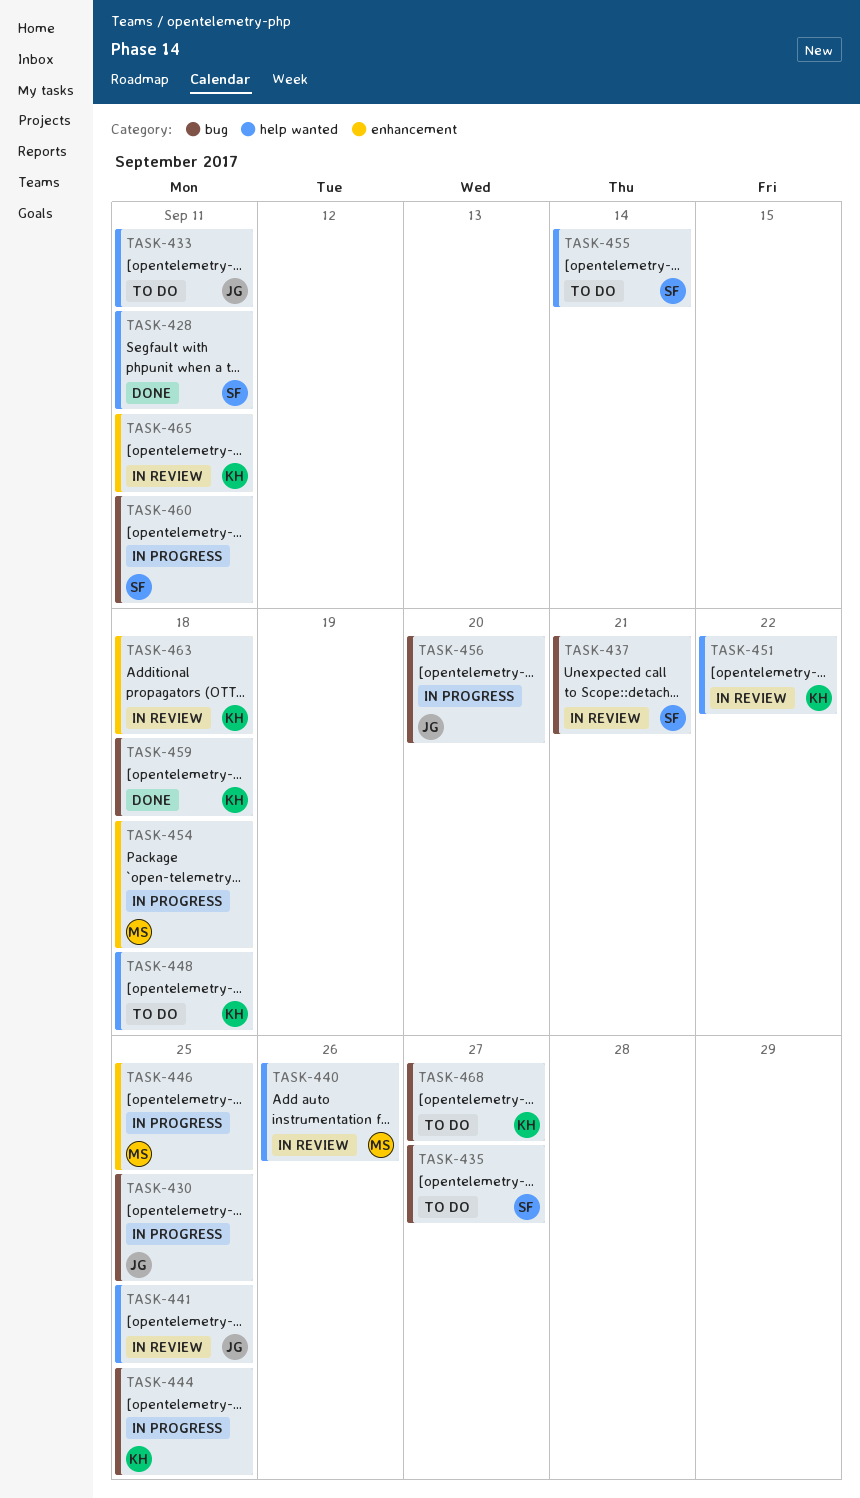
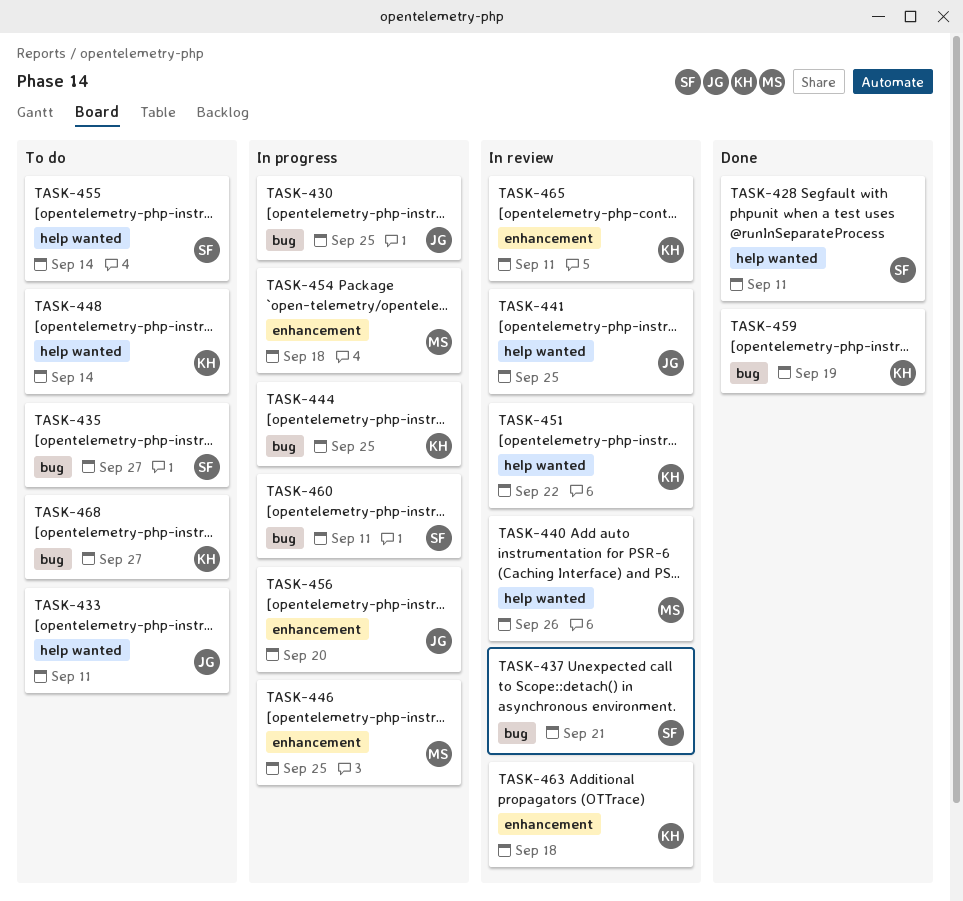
TASK-448, due: Sep 18 -> Sep 14
TASK-456, label: bug -> enhancement
TASK-459, due: Sep 18 -> Sep 19

